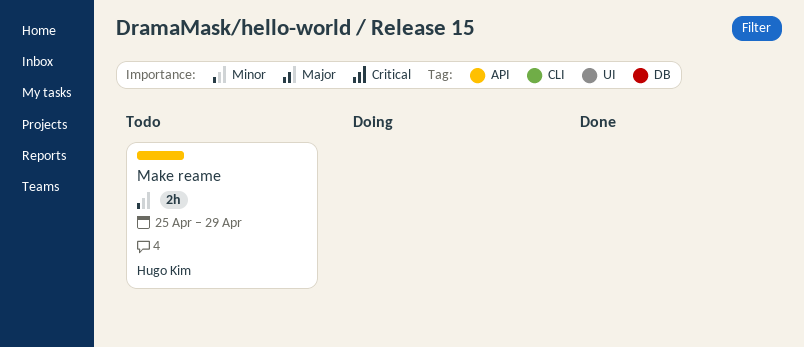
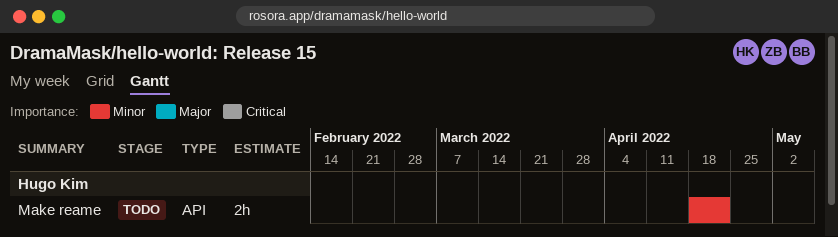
Make reame, start: Apr 25 -> Apr 18
Make reame, due: Apr 29 -> Apr 22

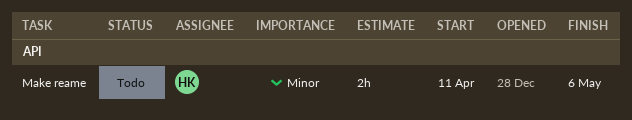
Make reame, start: Apr 18 -> Apr 11
Make reame, due: Apr 22 -> May 6

